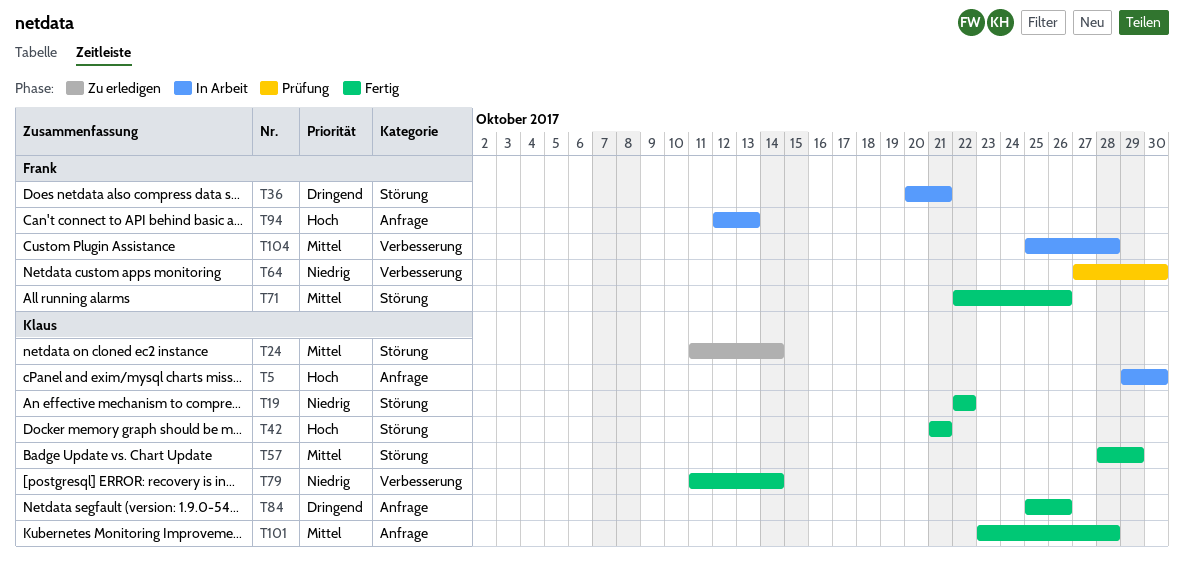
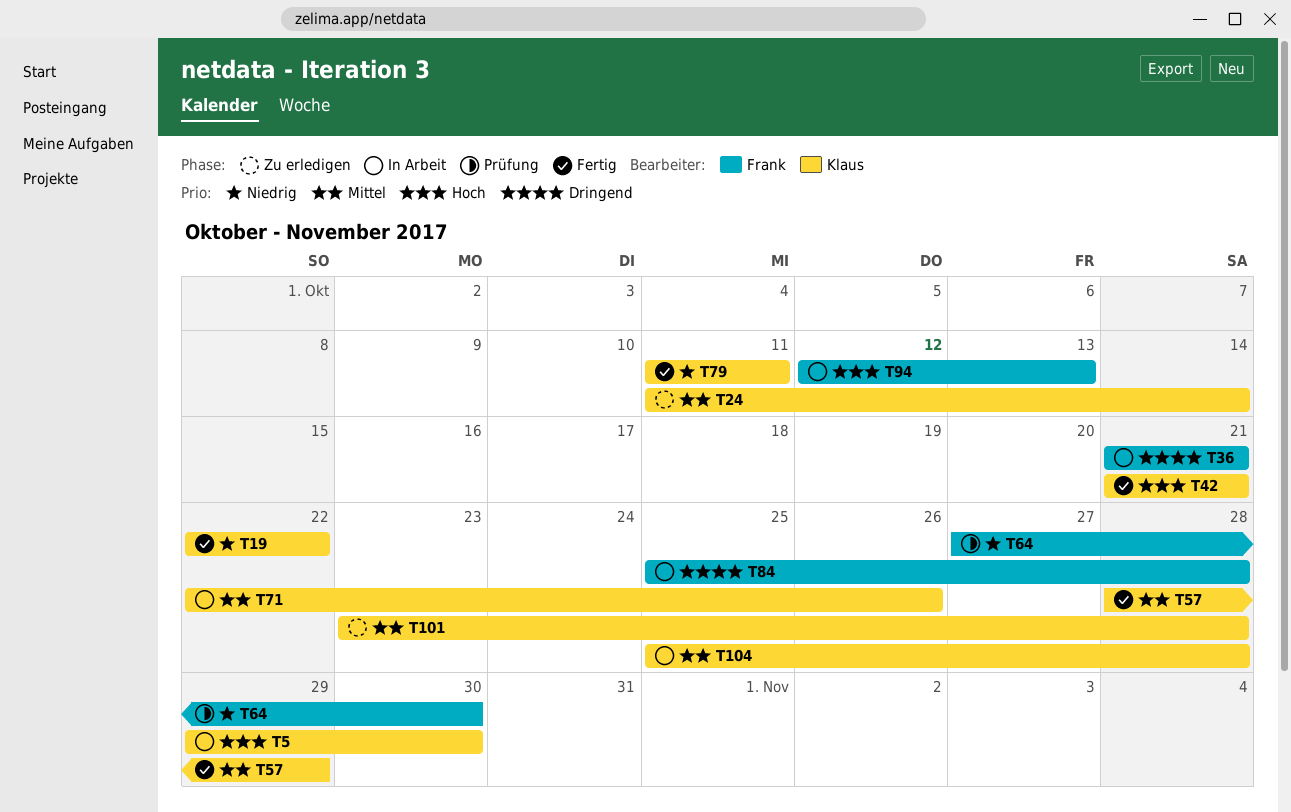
T36, start: Oct 20 -> Oct 21
T71, status: Fertig -> In Arbeit
T71, owner: Frank -> Klaus
T79, due: Oct 14 -> Oct 11
T84, status: Fertig -> In Arbeit
T84, owner: Klaus -> Frank
T84, due: Oct 26 -> Oct 28
T101, status: Fertig -> Zu erledigen
T104, owner: Frank -> Klaus

